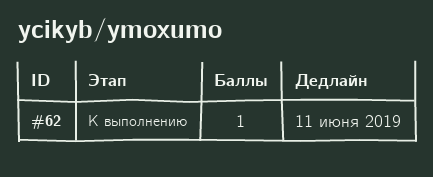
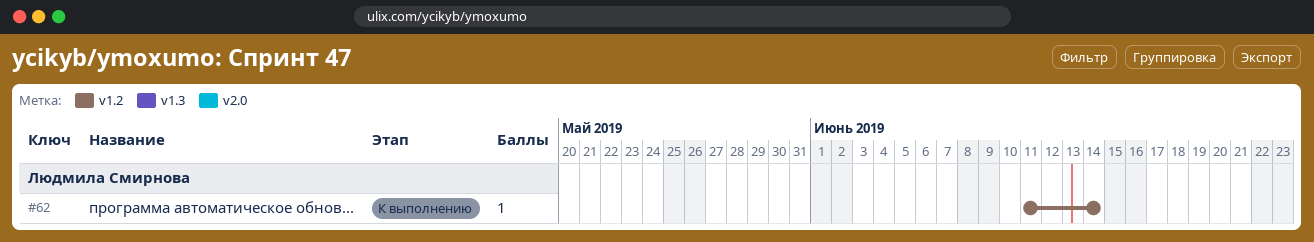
#62, due: Jun 11 -> Jun 14

